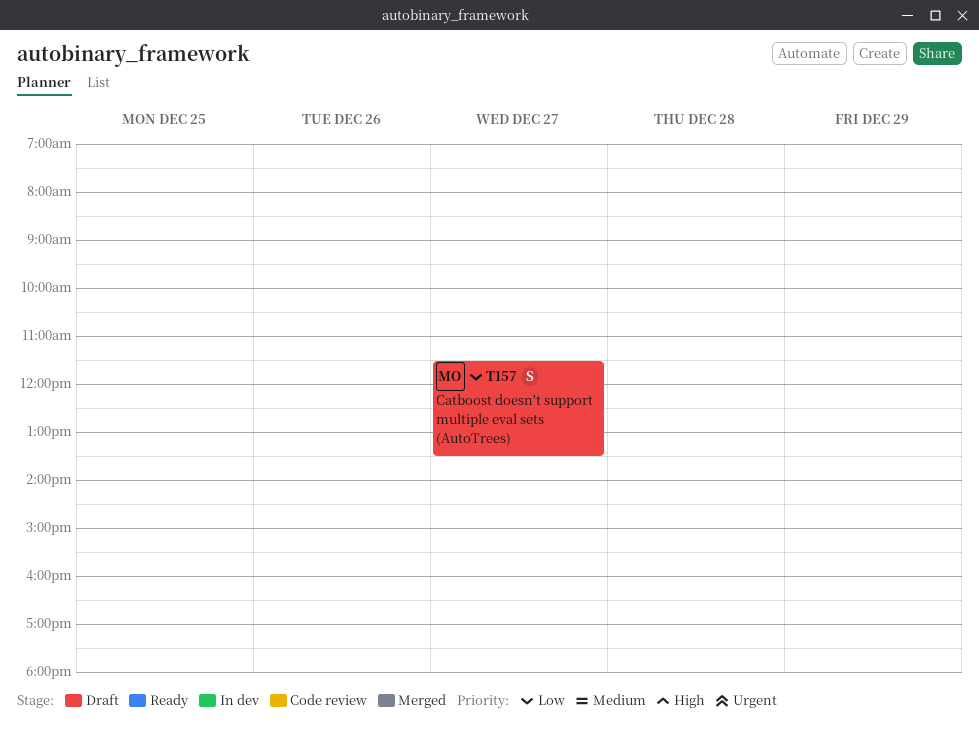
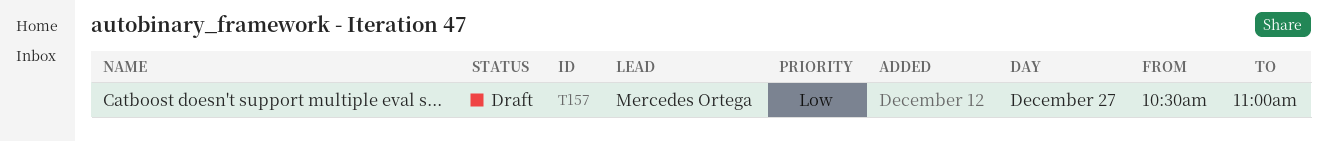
T157, begins: 11:30 -> 10:30
T157, ends: 13:30 -> 11:00

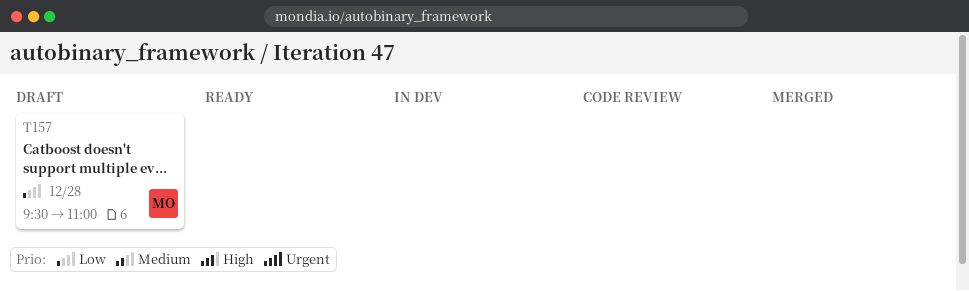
T157, day: Dec 27 -> Dec 28
T157, begins: 10:30 -> 09:30

